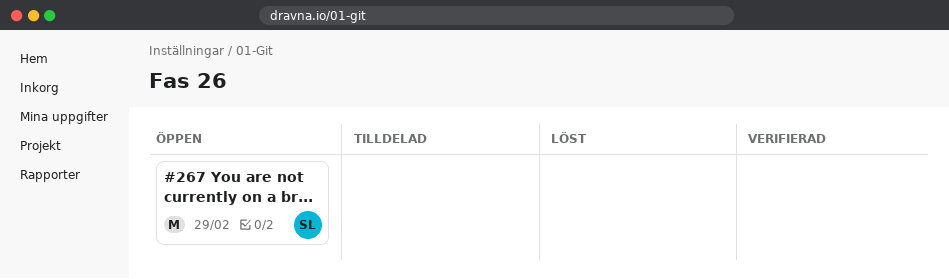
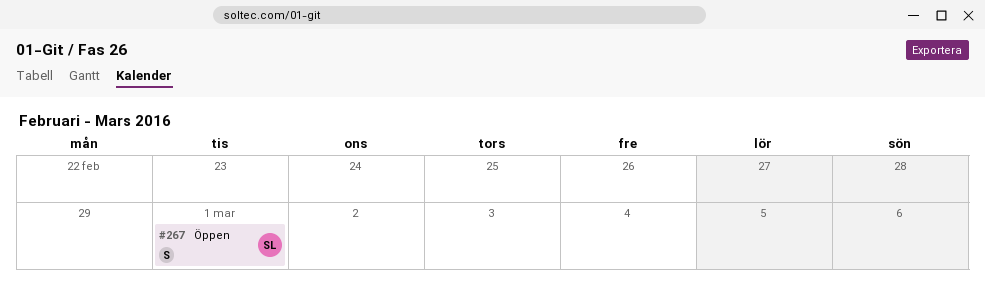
#267, estimate: M -> S
#267, due: Feb 29 -> Mar 1

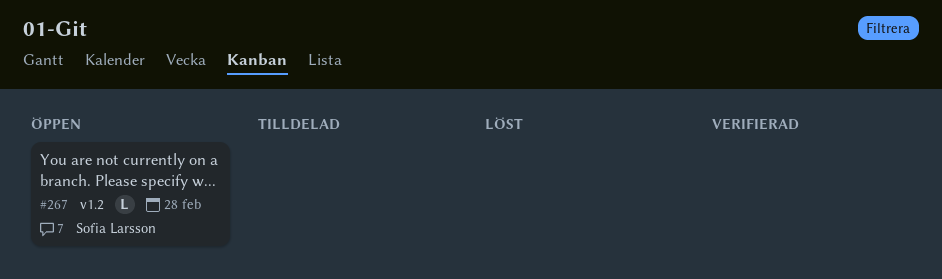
#267, estimate: S -> L
#267, due: Mar 1 -> Feb 28

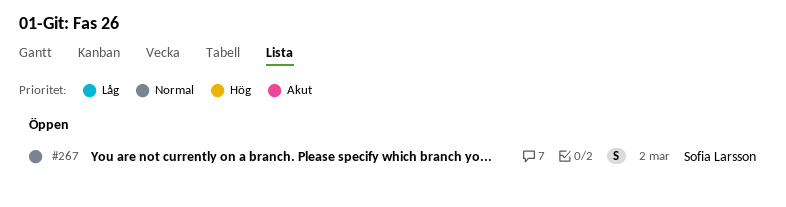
#267, estimate: L -> S
#267, due: Feb 28 -> Mar 2

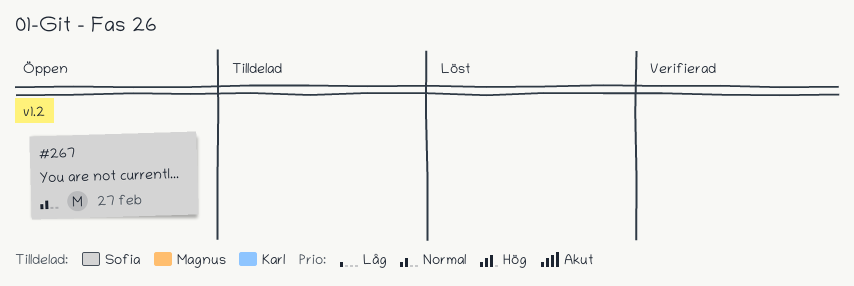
#267, estimate: S -> M
#267, due: Mar 2 -> Feb 27

